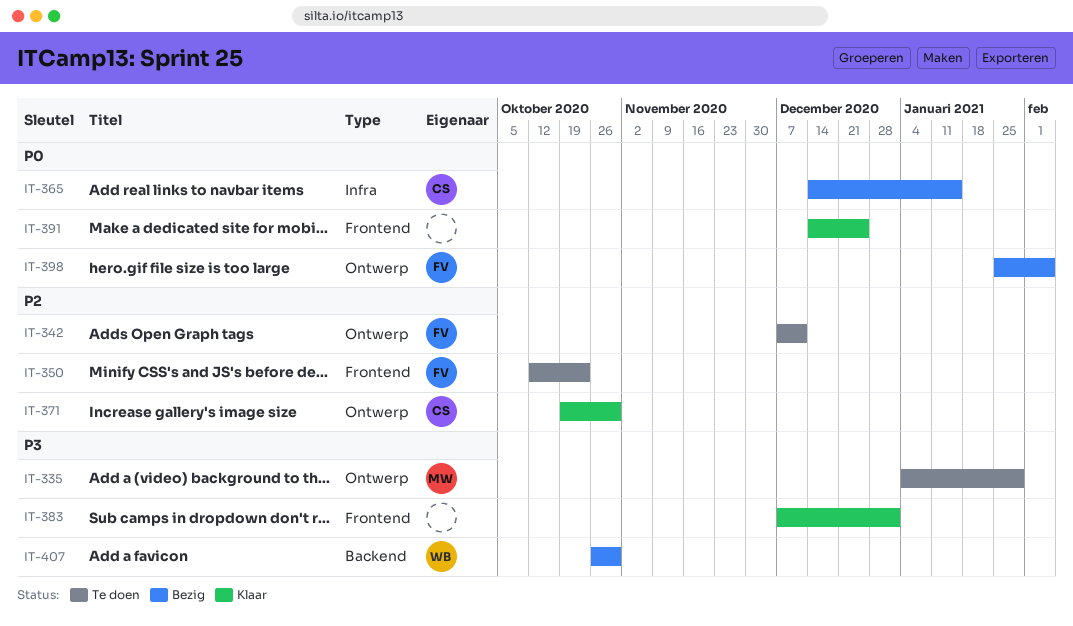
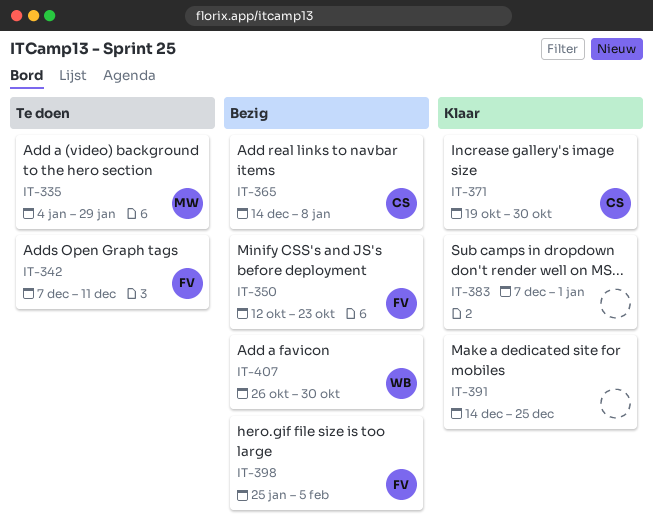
IT-350, status: Te doen -> Bezig
IT-365, due: Jan 15 -> Jan 8

